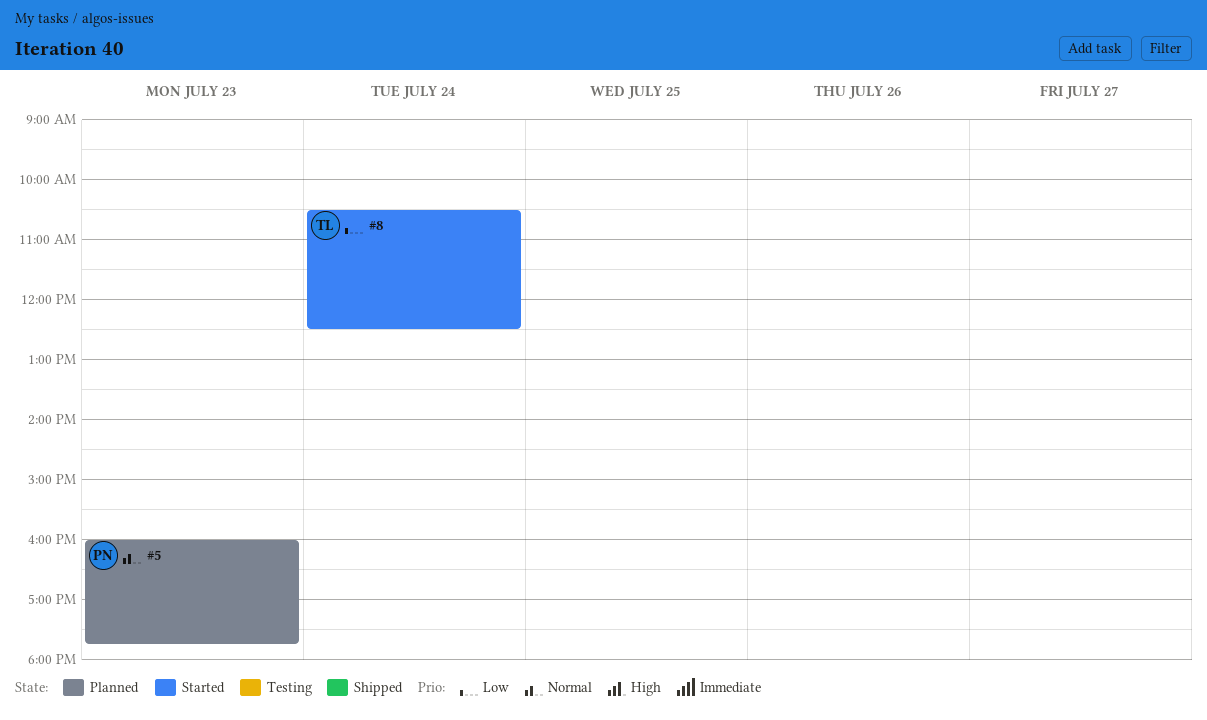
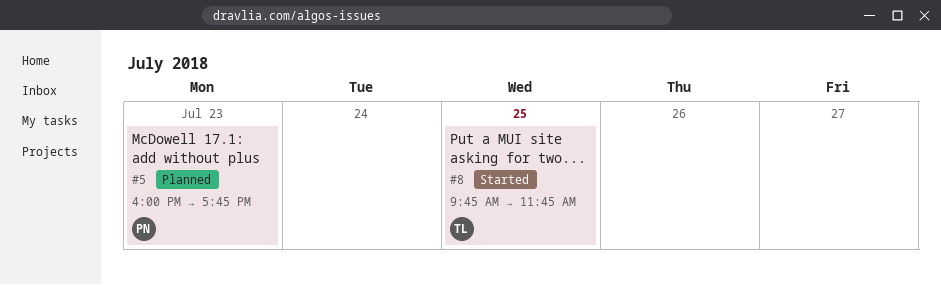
#8, day: Jul 24 -> Jul 25
#8, begins: 10:30 -> 09:45
#8, ends: 12:30 -> 11:45

